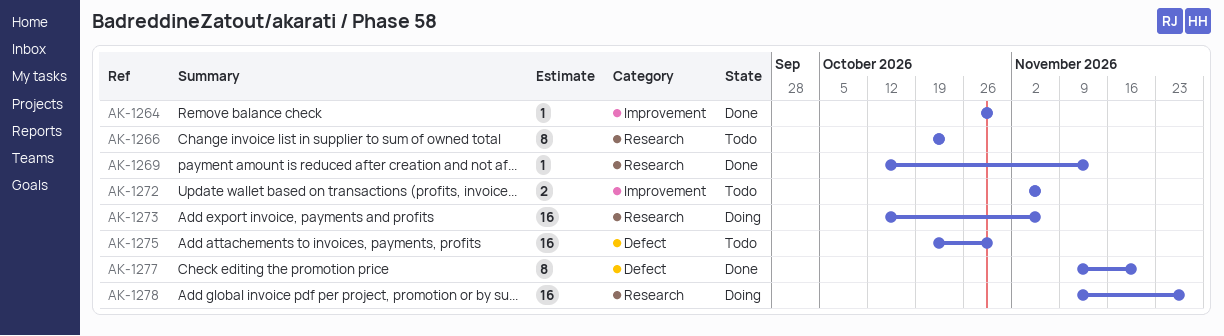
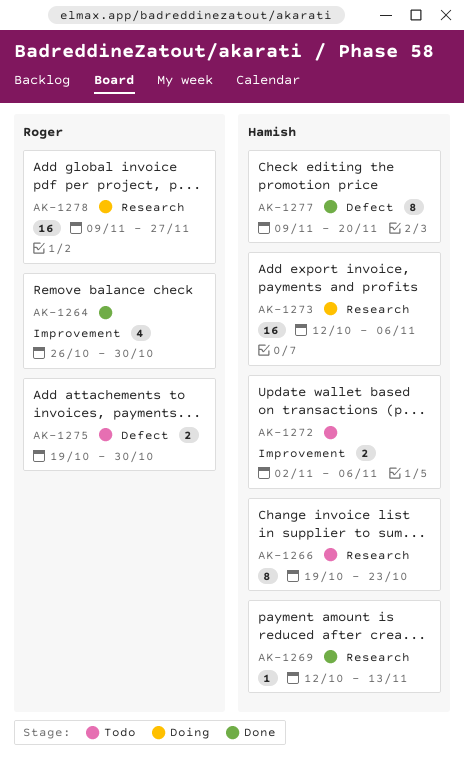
AK-1264, estimate: 1 -> 4
AK-1275, estimate: 16 -> 2

